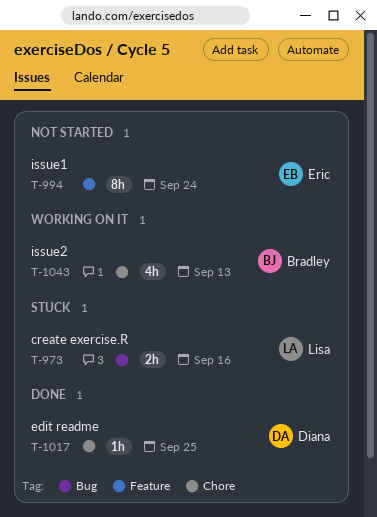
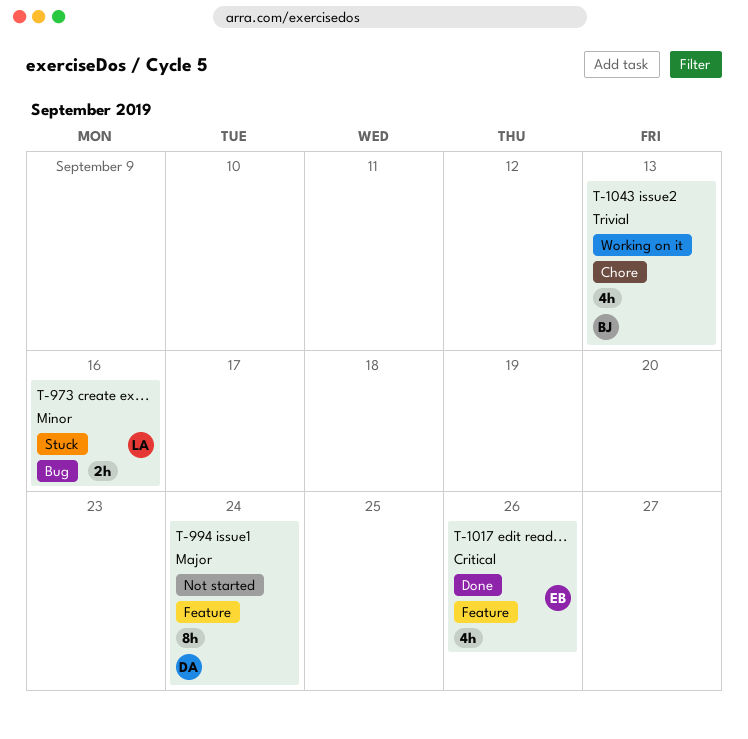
T-994, owner: Eric -> Diana
T-1017, owner: Diana -> Eric
T-1017, label: Chore -> Feature
T-1017, estimate: 1h -> 4h
T-1017, due: Sep 25 -> Sep 26

